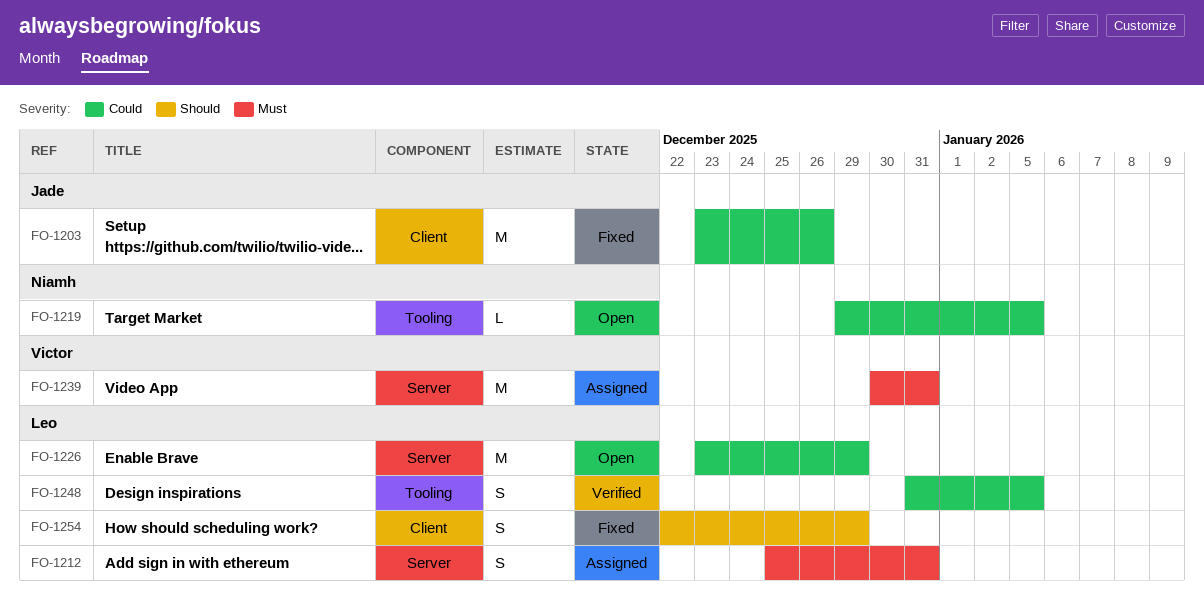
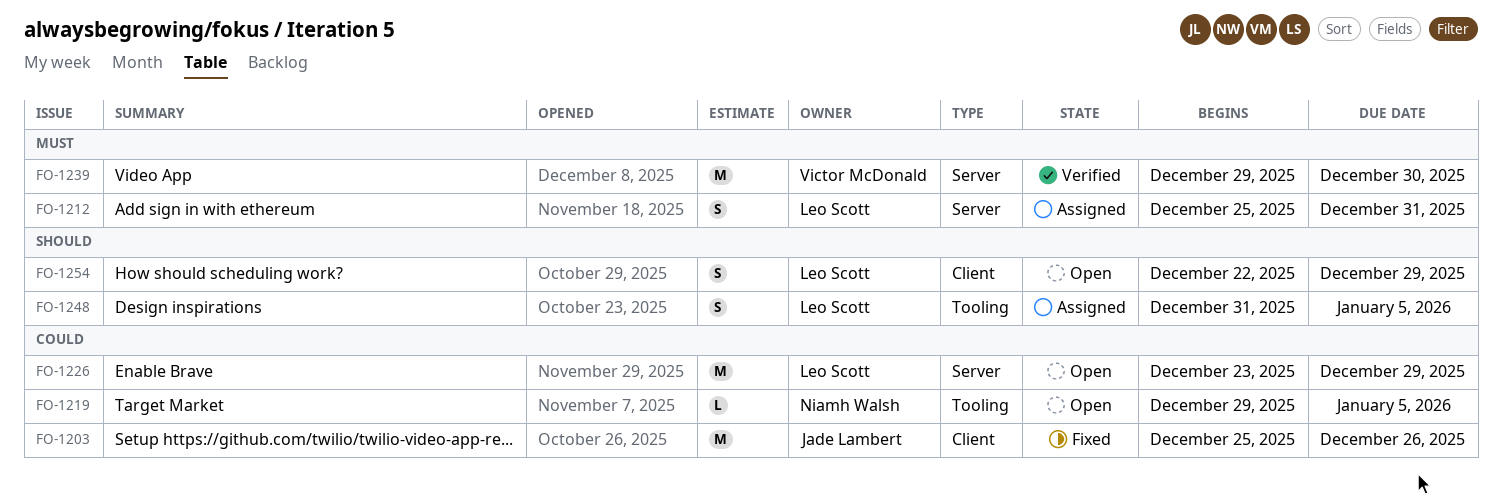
FO-1203, start: Dec 23 -> Dec 25
FO-1239, status: Assigned -> Verified
FO-1239, start: Dec 30 -> Dec 29
FO-1239, due: Dec 31 -> Dec 30
FO-1248, status: Verified -> Assigned
FO-1248, priority: Could -> Should
FO-1254, status: Fixed -> Open

